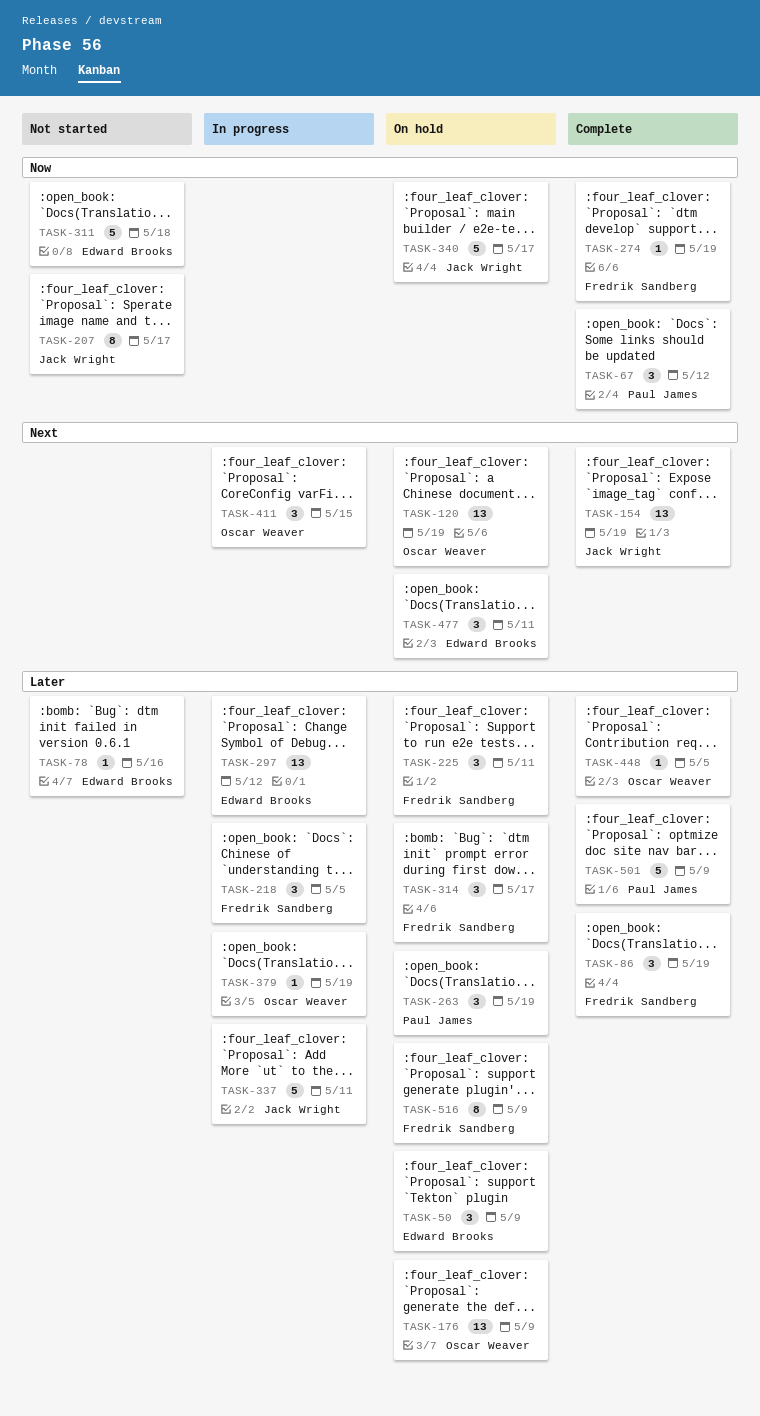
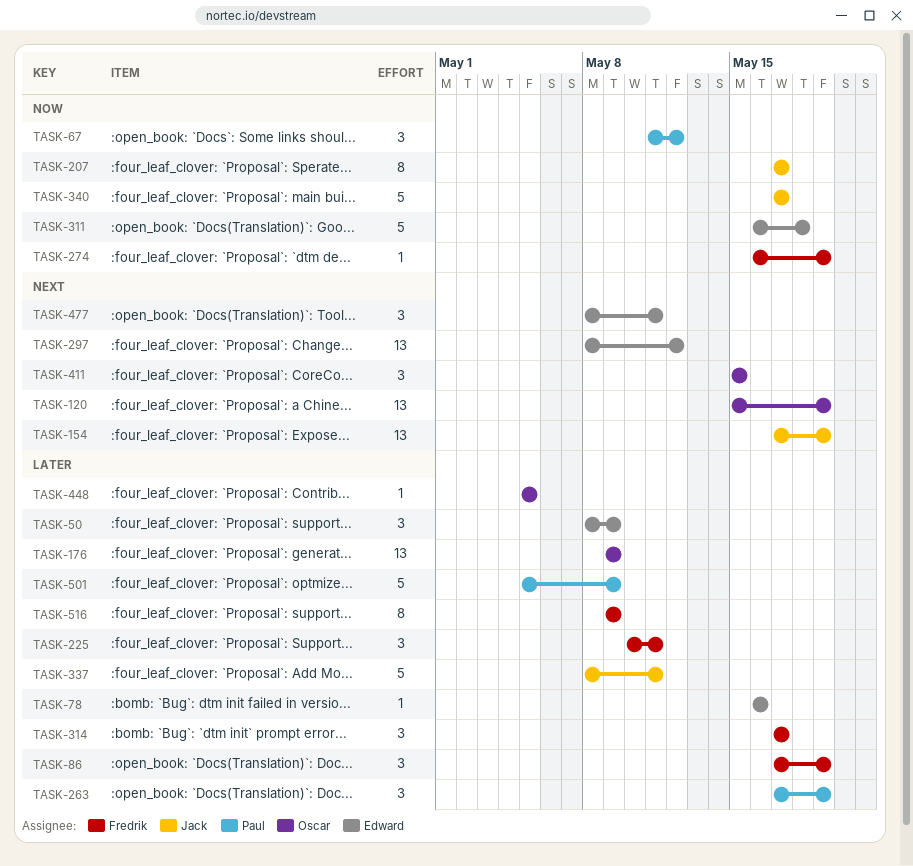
TASK-218: present -> none
TASK-297, priority: Later -> Next
TASK-379: present -> none

